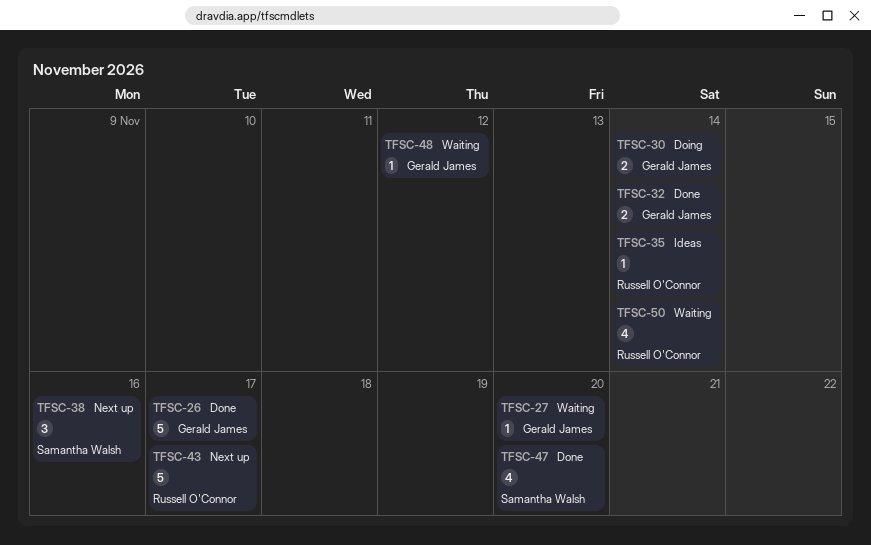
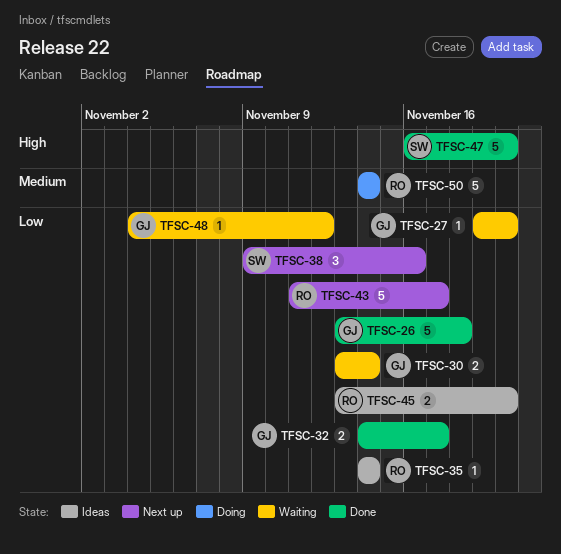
TFSC-26, due: Nov 17 -> Nov 18
TFSC-30, status: Doing -> Waiting
TFSC-32, due: Nov 14 -> Nov 17
TFSC-45: none -> present
TFSC-47, estimate: 4 -> 5
TFSC-50, status: Waiting -> Doing
TFSC-50, estimate: 4 -> 5

